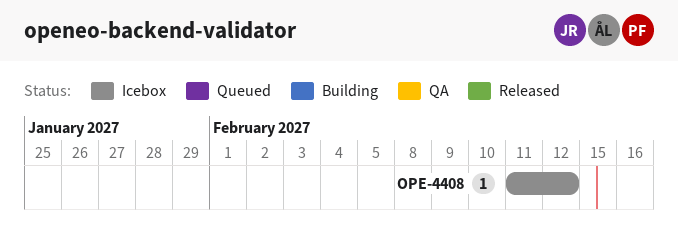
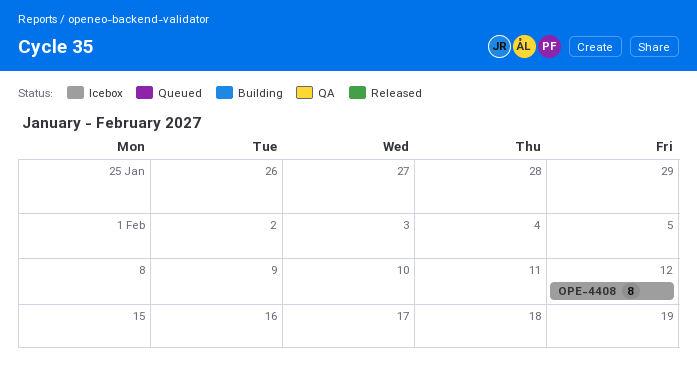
OPE-4408, estimate: 1 -> 8
OPE-4408, start: Feb 11 -> Feb 12

